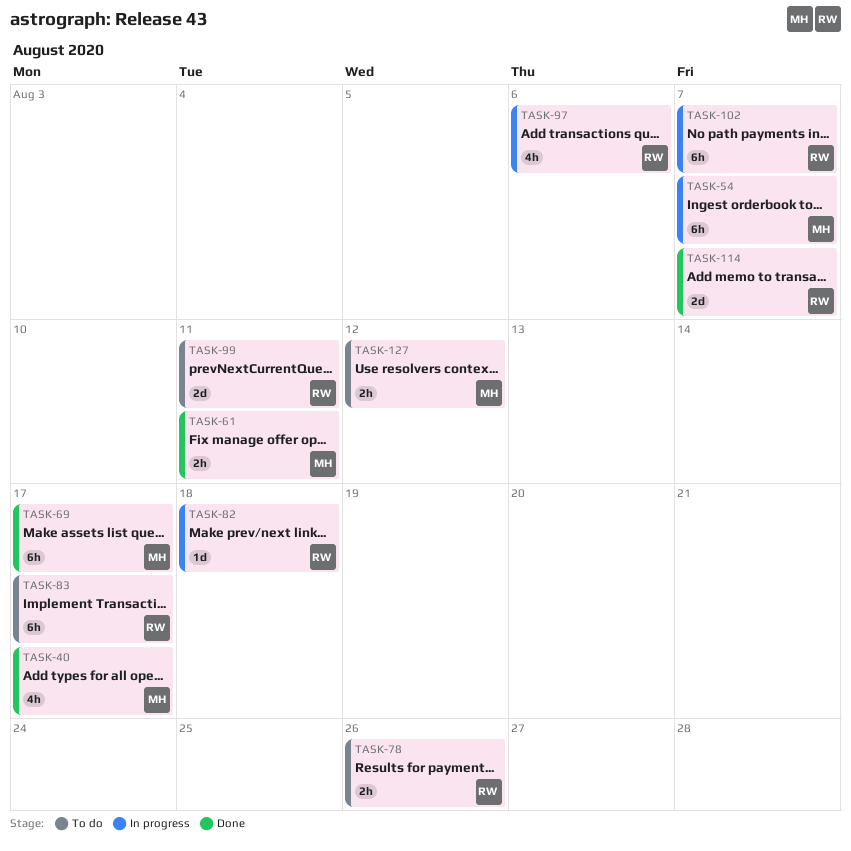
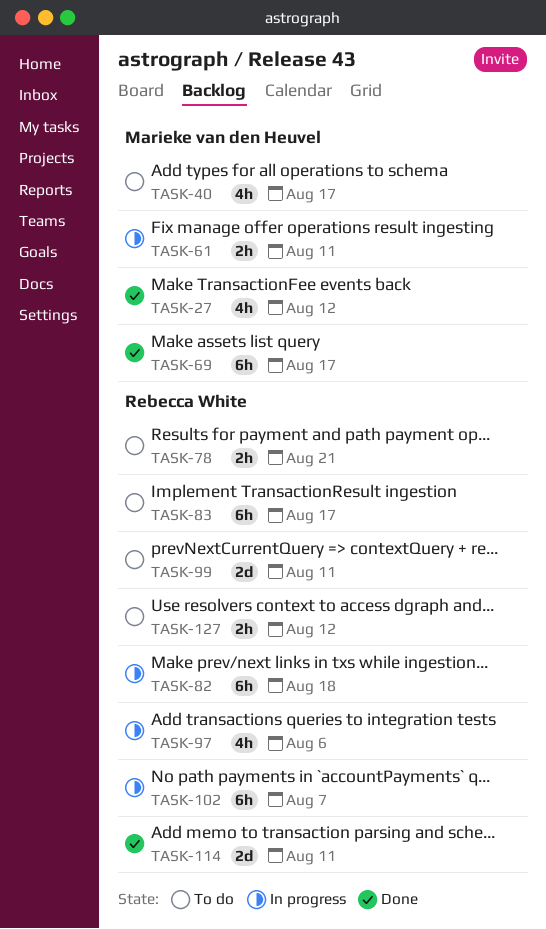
TASK-27: none -> present
TASK-40, status: Done -> To do
TASK-54: present -> none
TASK-61, status: Done -> In progress
TASK-78, due: Aug 26 -> Aug 21
TASK-82, estimate: 1d -> 6h
TASK-114, due: Aug 7 -> Aug 11
TASK-127, owner: Marieke van den Heuvel -> Rebecca White

